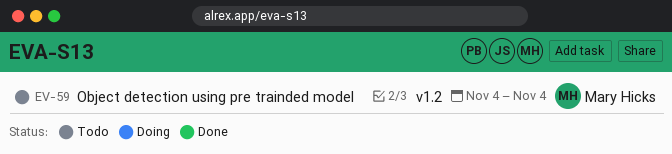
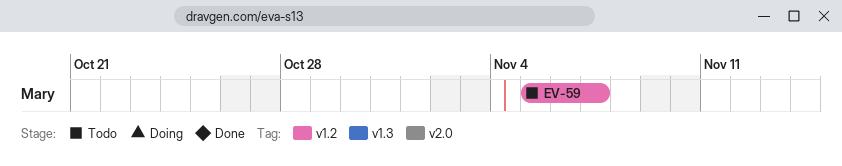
EV-59, start: Nov 4 -> Nov 5
EV-59, due: Nov 4 -> Nov 7

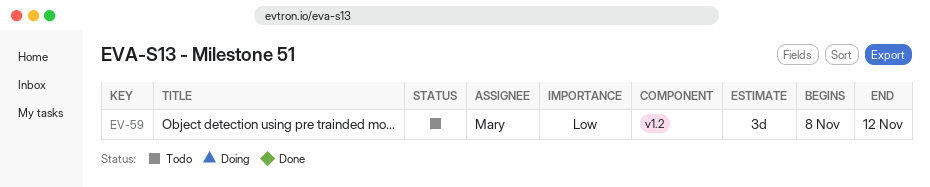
EV-59, start: Nov 5 -> Nov 8
EV-59, due: Nov 7 -> Nov 12

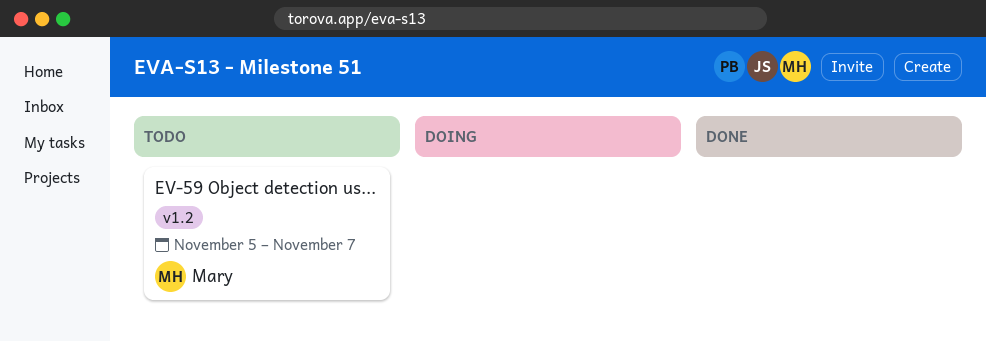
EV-59, start: Nov 8 -> Nov 5
EV-59, due: Nov 12 -> Nov 7

